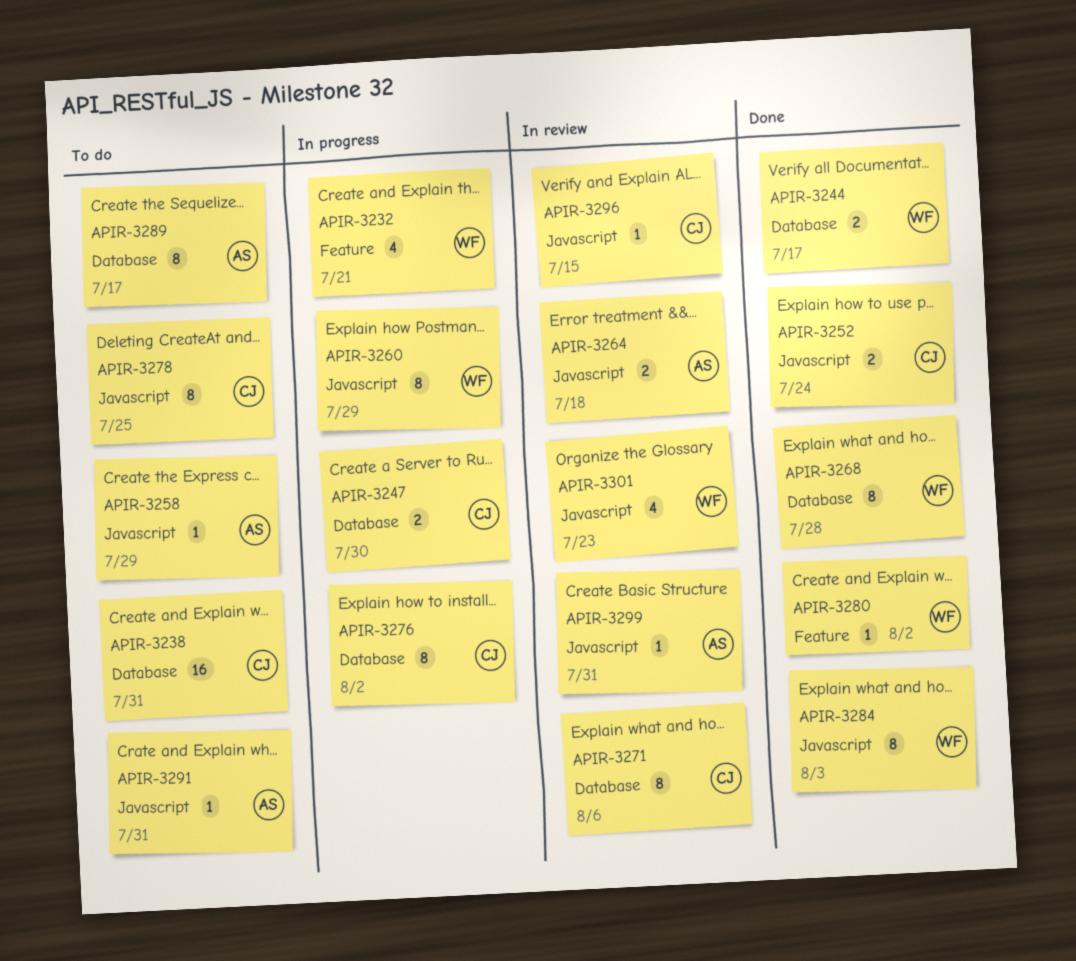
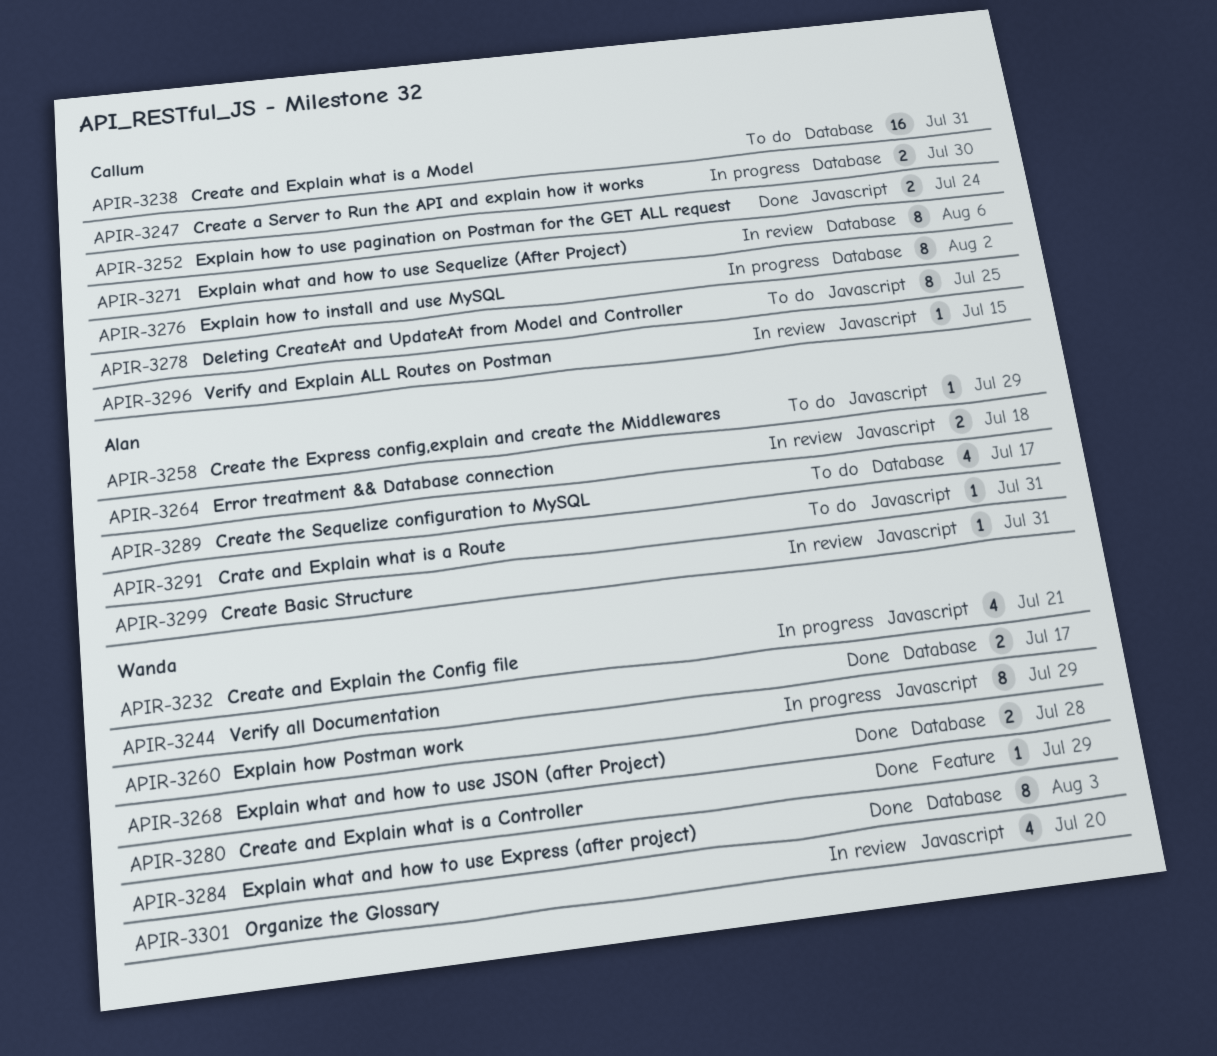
APIR-3232, label: Feature -> Javascript
APIR-3268, estimate: 8 -> 2
APIR-3280, due: Aug 2 -> Jul 29
APIR-3284, label: Javascript -> Database
APIR-3289, estimate: 8 -> 4
APIR-3301, due: Jul 23 -> Jul 20

